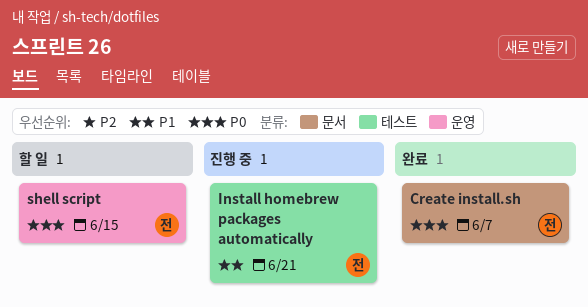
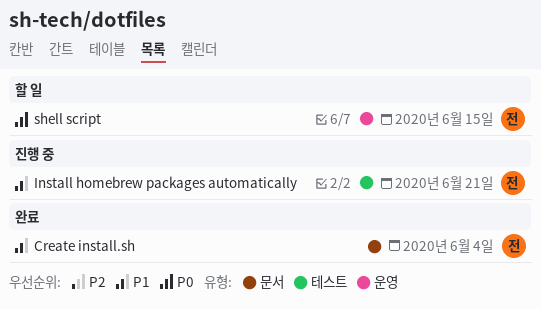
Create install.sh, priority: P0 -> P1
Create install.sh, due: Jun 7 -> Jun 4

